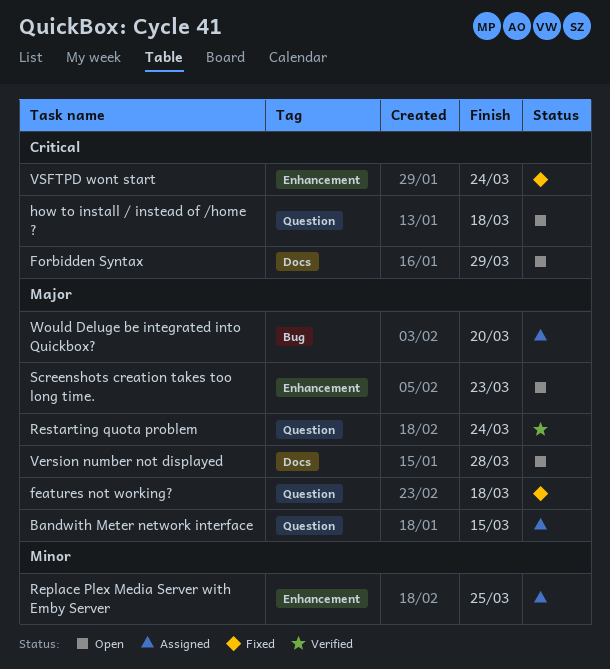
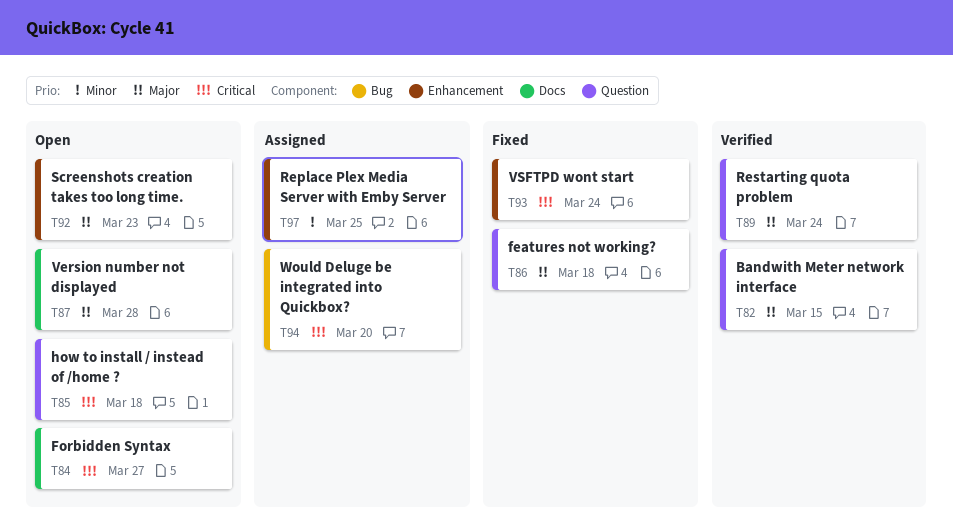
Bandwith Meter network interface, status: Assigned -> Verified
Forbidden Syntax, due: Mar 29 -> Mar 27
Would Deluge be integrated into Quickbox?, priority: Major -> Critical

